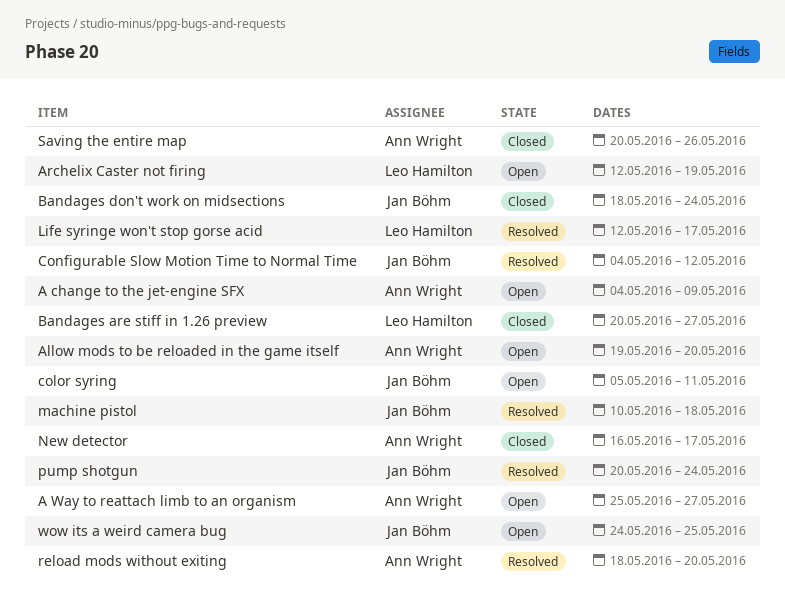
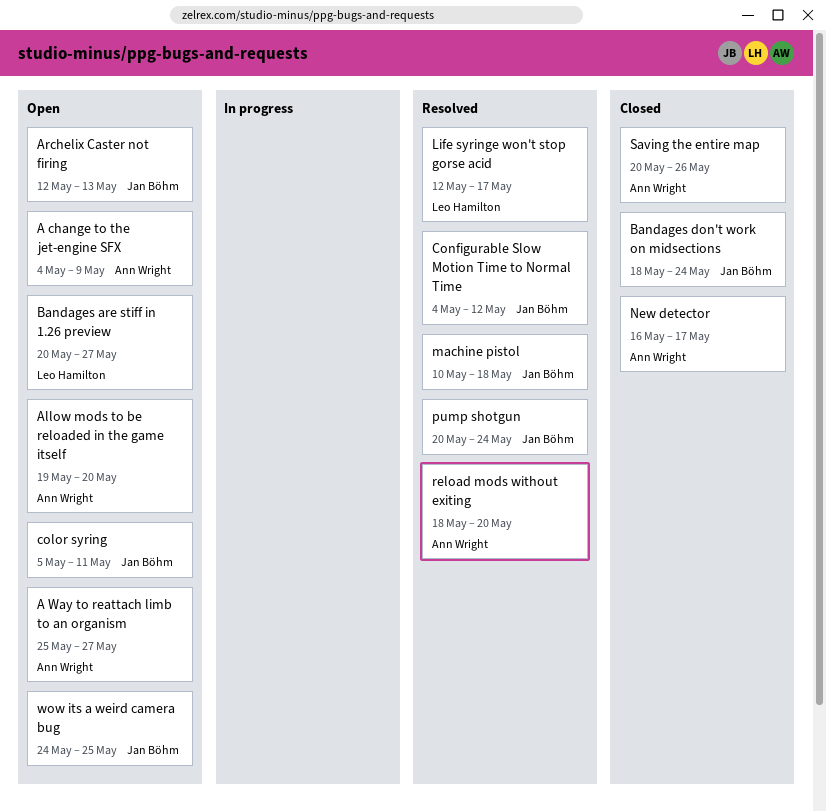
Archelix Caster not firing, owner: Leo Hamilton -> Jan Böhm
Archelix Caster not firing, due: May 19 -> May 13
Bandages are stiff in 1.26 preview, status: Closed -> Open

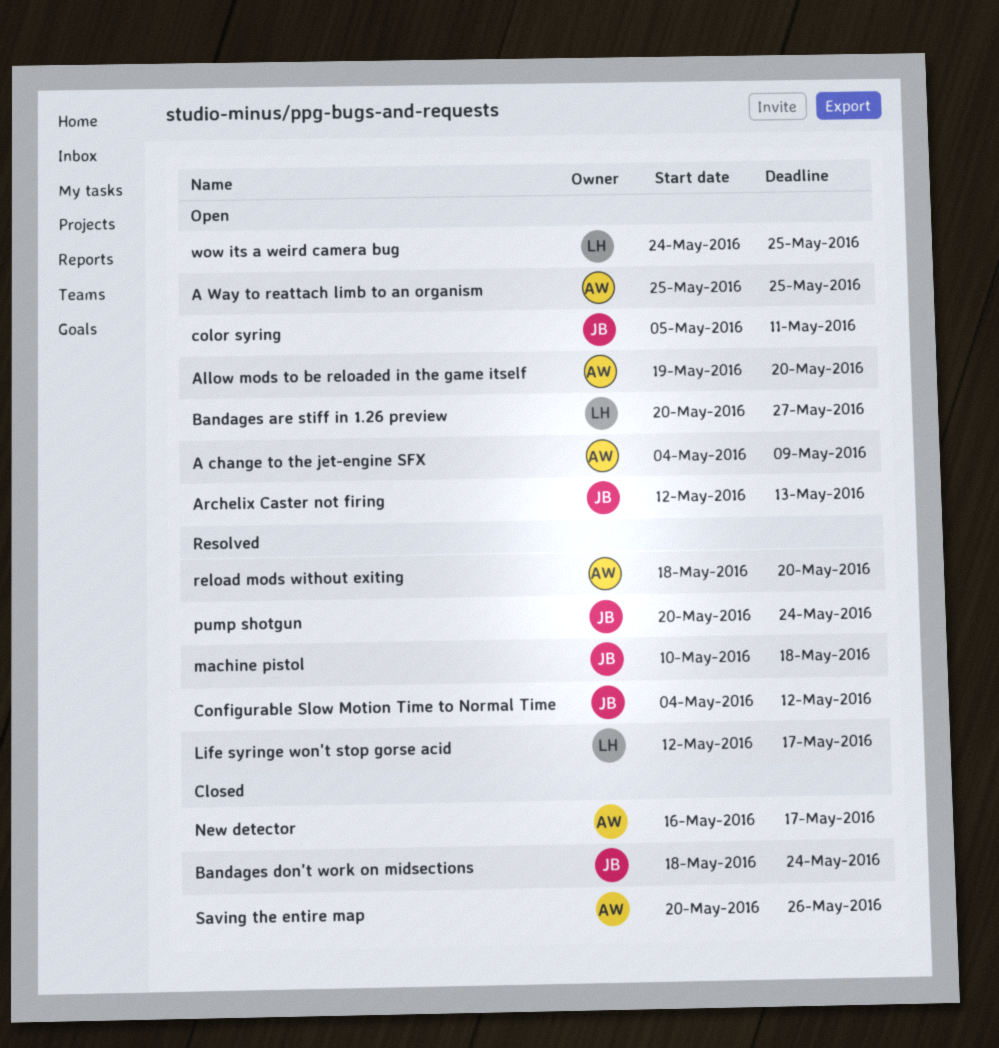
A Way to reattach limb to an organism, due: May 27 -> May 25
wow its a weird camera bug, owner: Jan Böhm -> Leo Hamilton

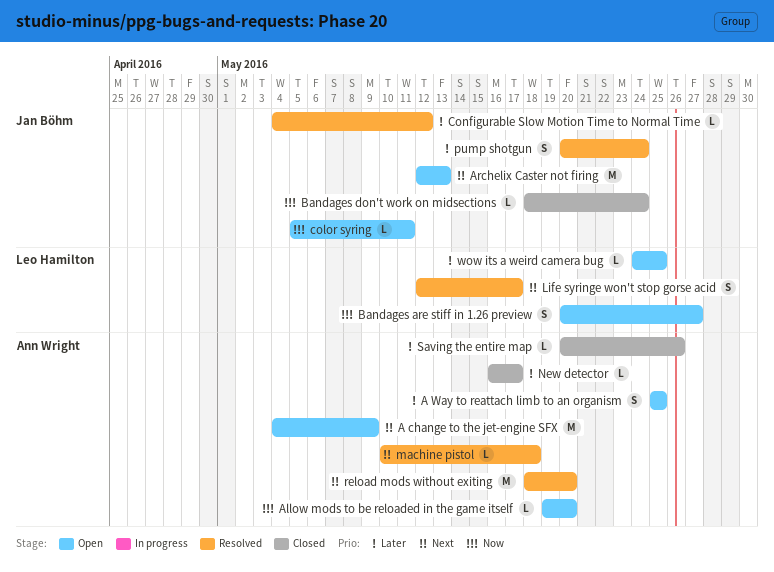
machine pistol, owner: Jan Böhm -> Ann Wright

